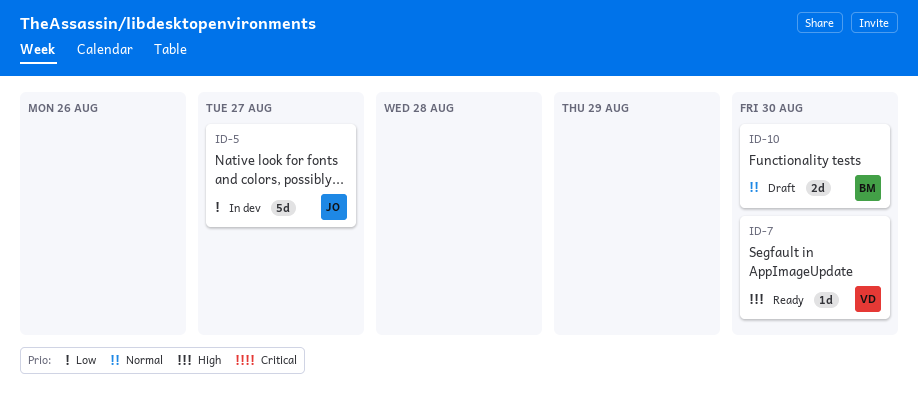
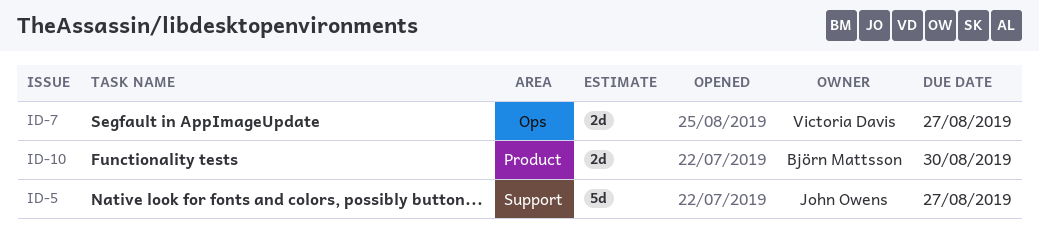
ID-7, estimate: 1d -> 2d
ID-7, due: Aug 30 -> Aug 27

